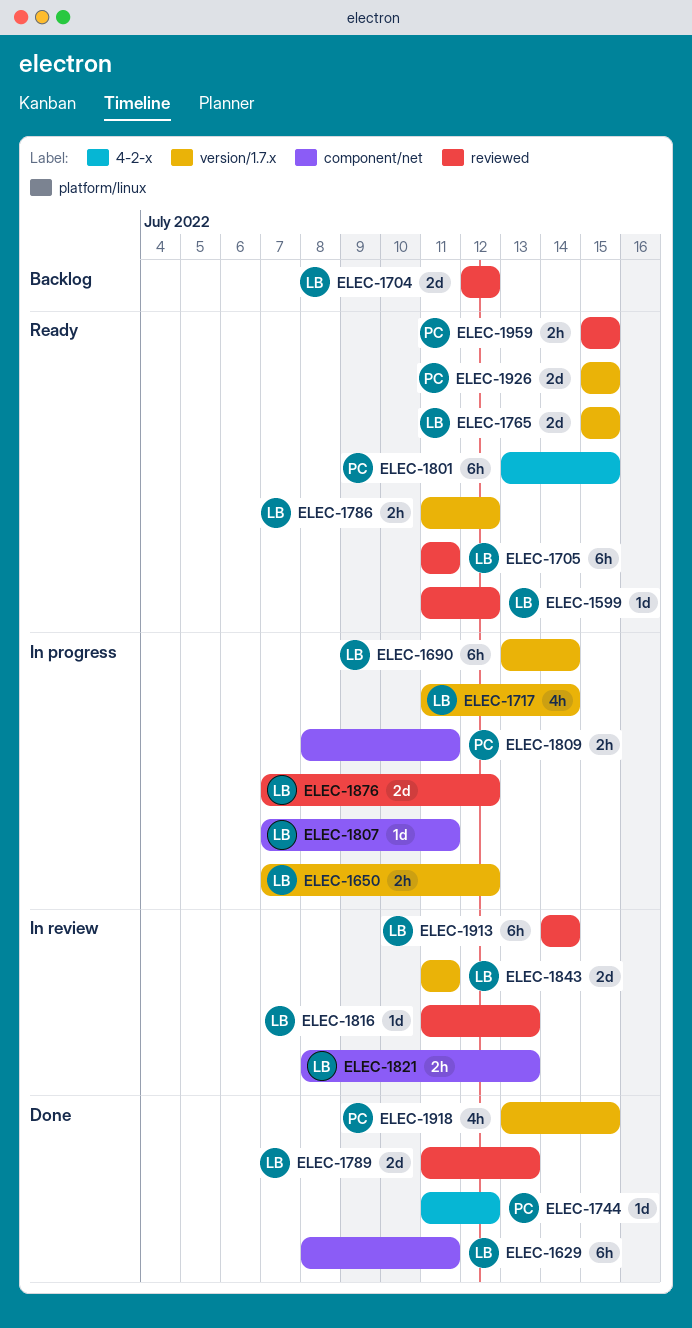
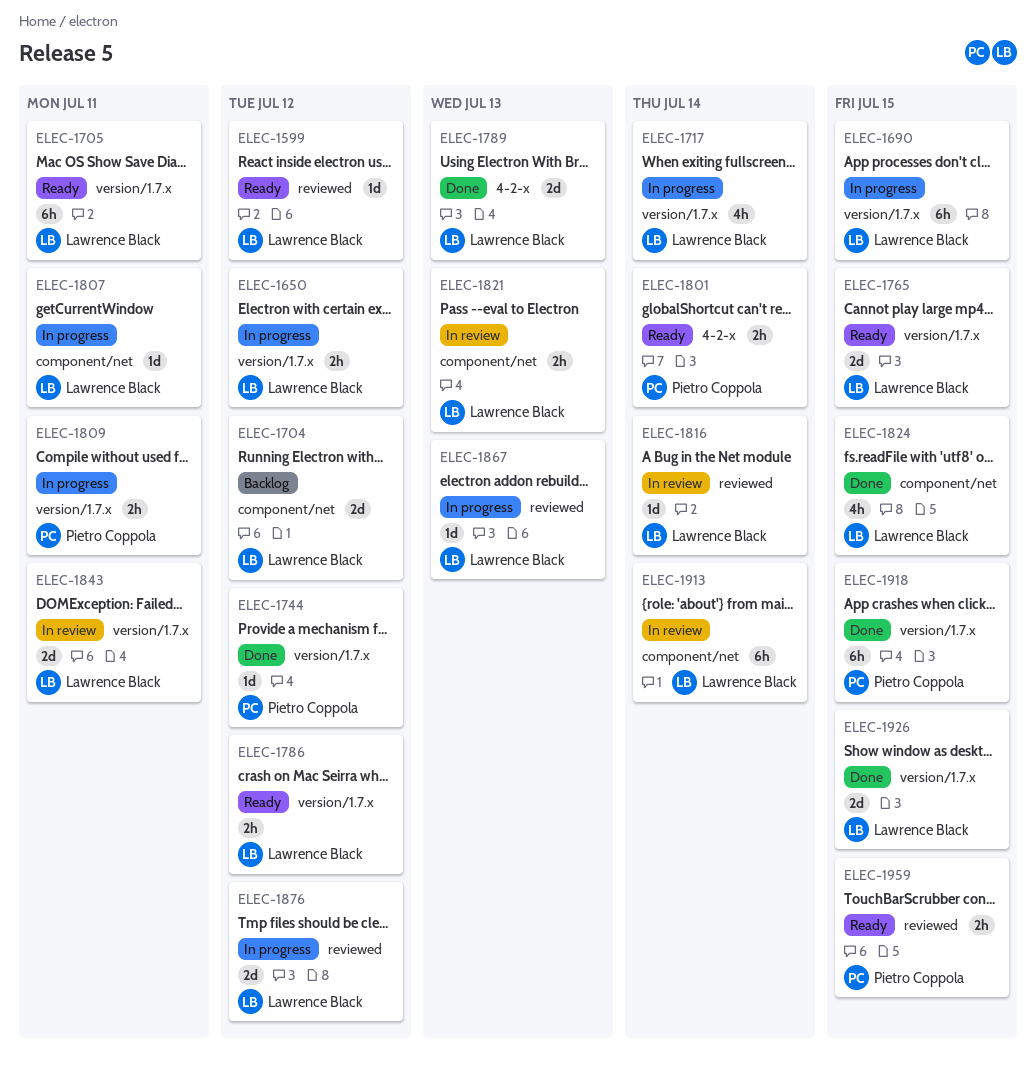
ELEC-1629: present -> none
ELEC-1690, due: Jul 14 -> Jul 15
ELEC-1704, label: reviewed -> component/net
ELEC-1705, label: reviewed -> version/1.7.x
ELEC-1744, label: 4-2-x -> version/1.7.x
ELEC-1789, label: reviewed -> 4-2-x
ELEC-1801, estimate: 6h -> 2h
ELEC-1801, due: Jul 15 -> Jul 14
ELEC-1809, label: component/net -> version/1.7.x
ELEC-1816, due: Jul 13 -> Jul 14
ELEC-1824: none -> present
ELEC-1867: none -> present
ELEC-1913, label: reviewed -> component/net
ELEC-1918, estimate: 4h -> 6h
ELEC-1926, status: Ready -> Done
ELEC-1926, owner: Pietro Coppola -> Lawrence Black

